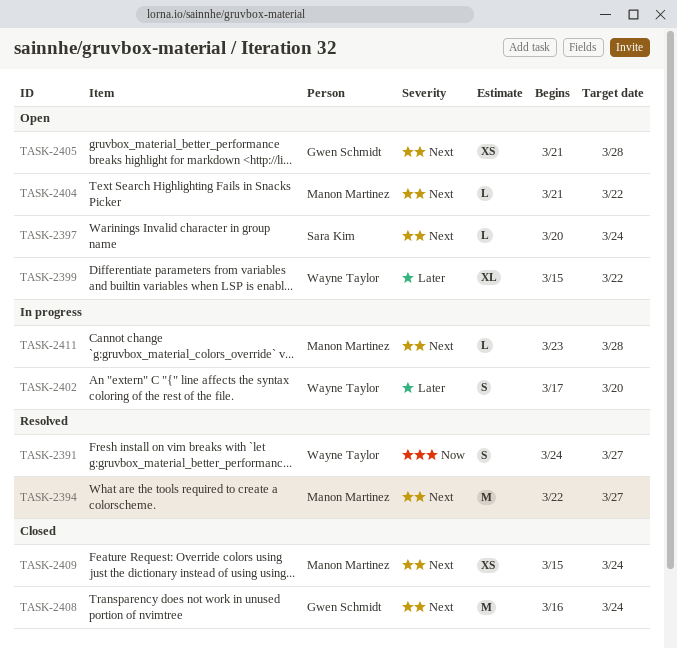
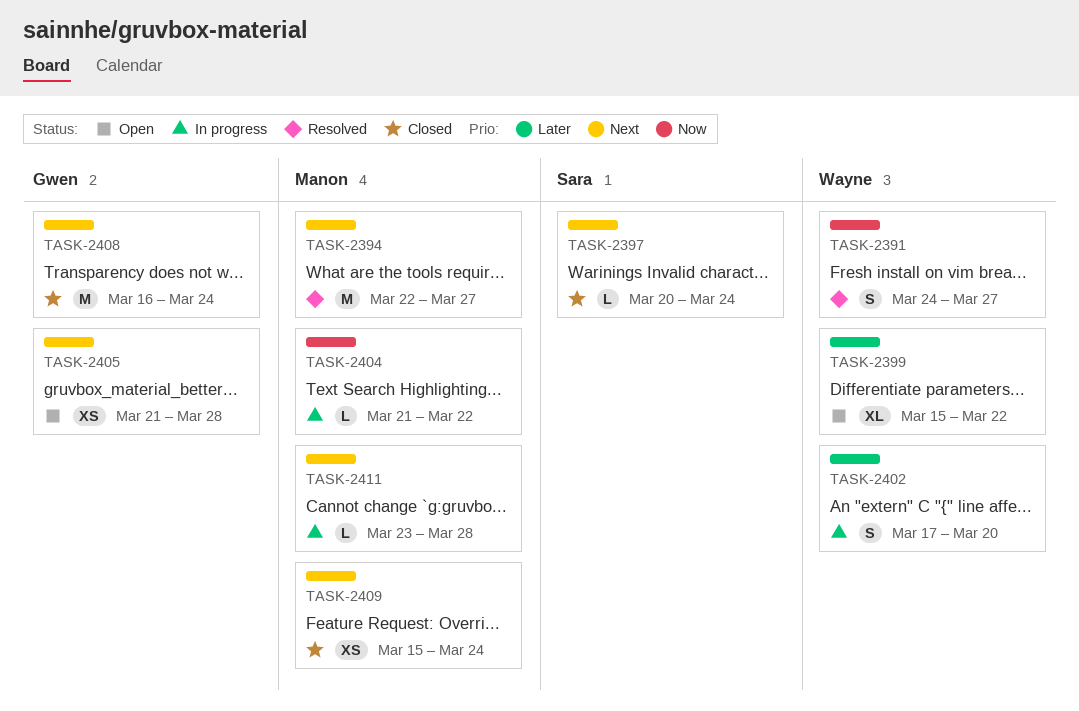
TASK-2397, status: Open -> Closed
TASK-2404, status: Open -> In progress
TASK-2404, priority: Next -> Now

